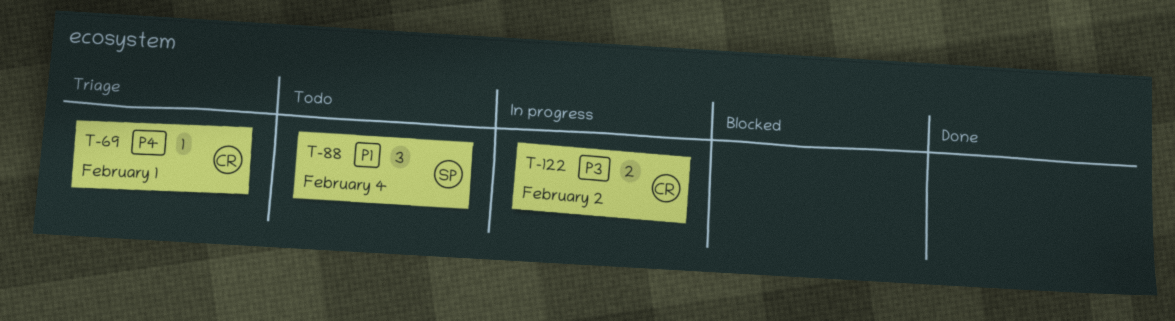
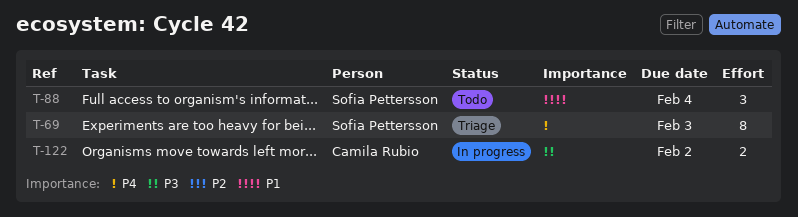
T-69, owner: Camila Rubio -> Sofia Pettersson
T-69, estimate: 1 -> 8
T-69, due: Feb 1 -> Feb 3

